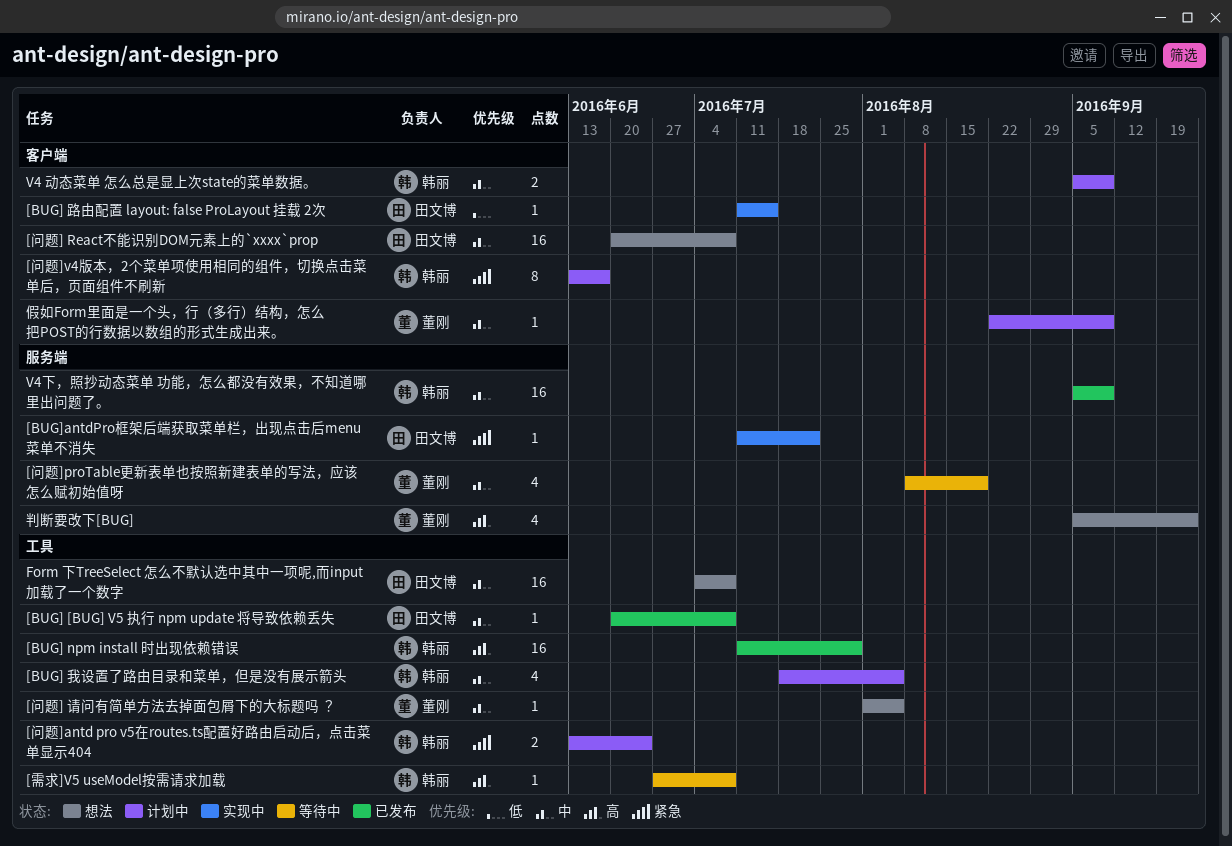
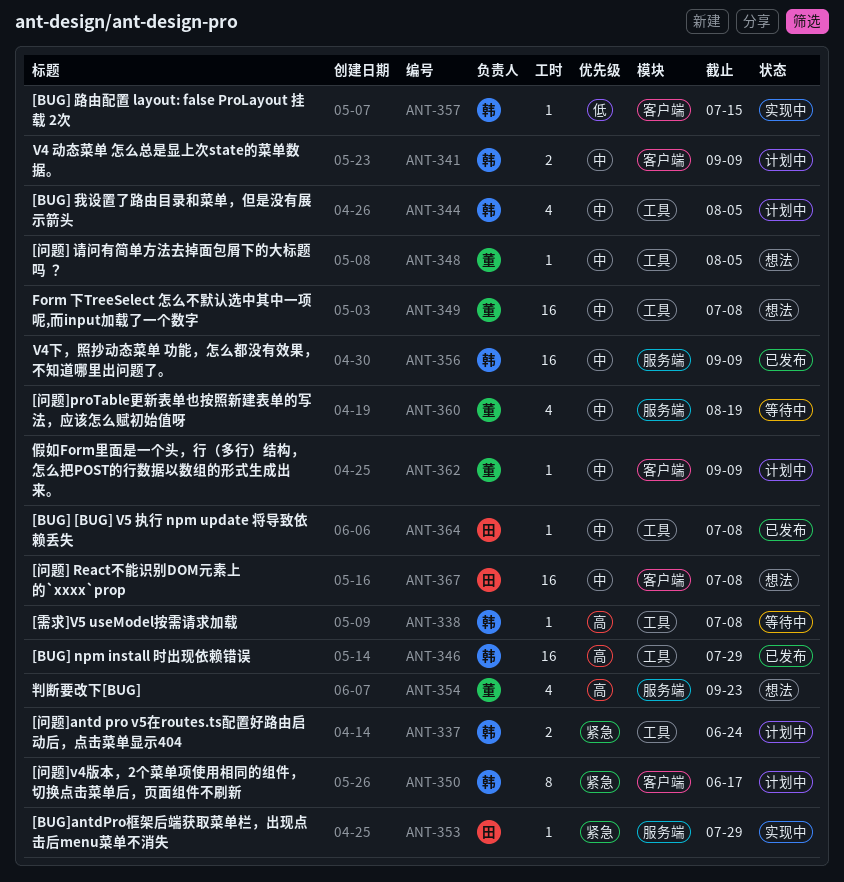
[BUG] 路由配置 layout: false ProLayout 挂载 2次, owner: 田文博 -> 韩丽
[BUG]antdPro框架后端获取菜单栏，出现点击后menu菜单不消失, due: Jul 22 -> Jul 29
Form 下TreeSelect 怎么不默认选中其中一项呢,而input加载了一个数字, owner: 田文博 -> 董刚

